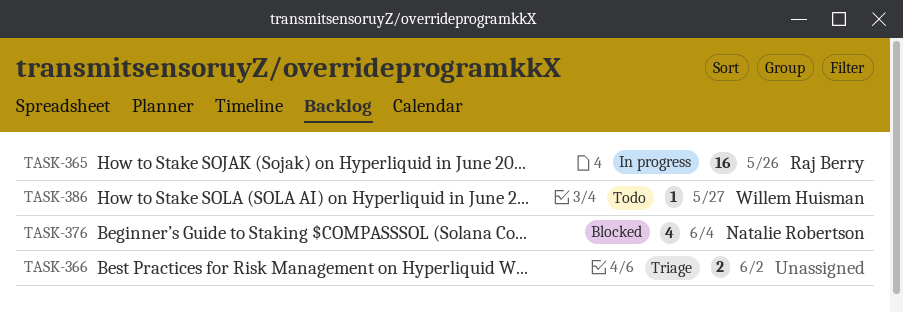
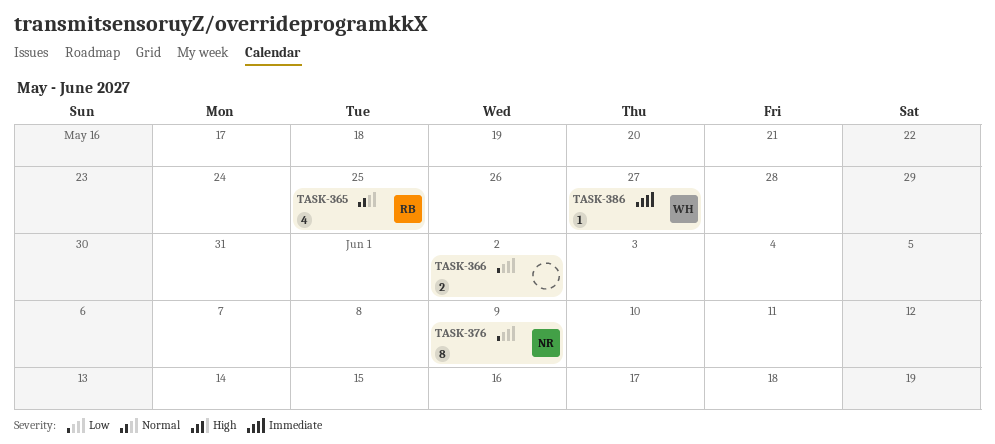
TASK-365, estimate: 16 -> 4
TASK-365, due: May 26 -> May 25
TASK-376, estimate: 4 -> 8
TASK-376, due: Jun 4 -> Jun 9

